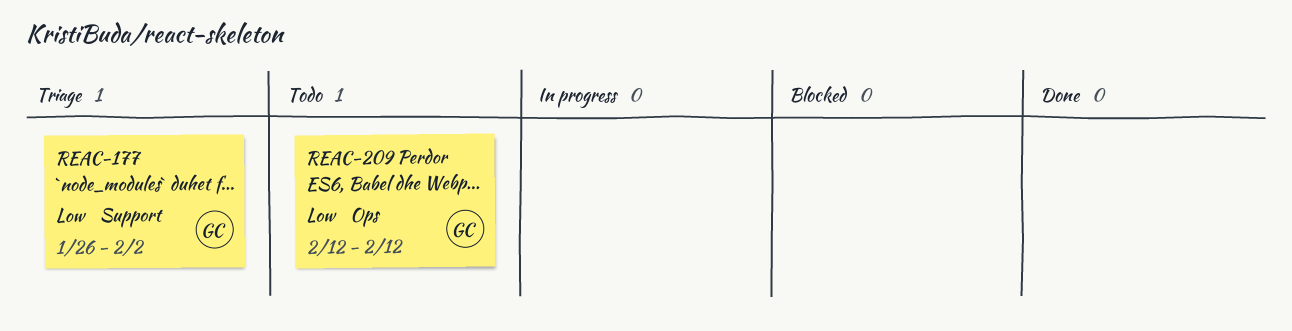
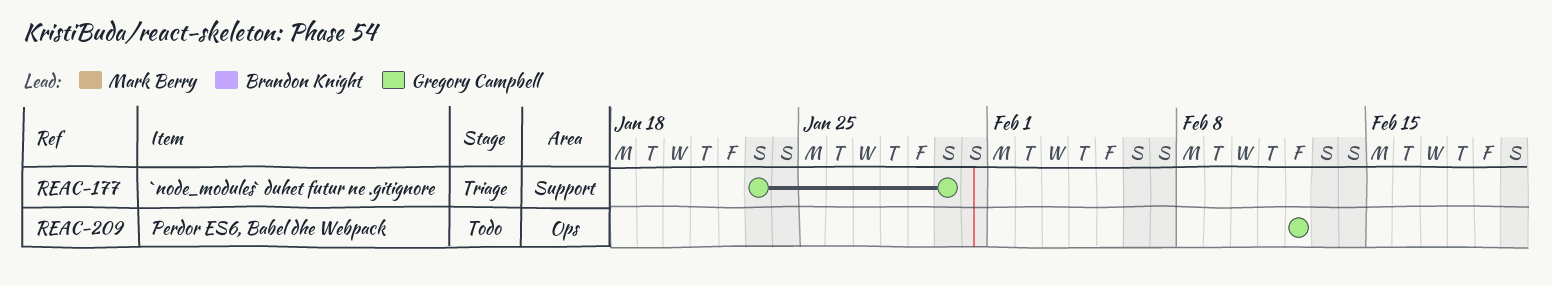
REAC-177, start: Jan 26 -> Jan 23
REAC-177, due: Feb 2 -> Jan 30

